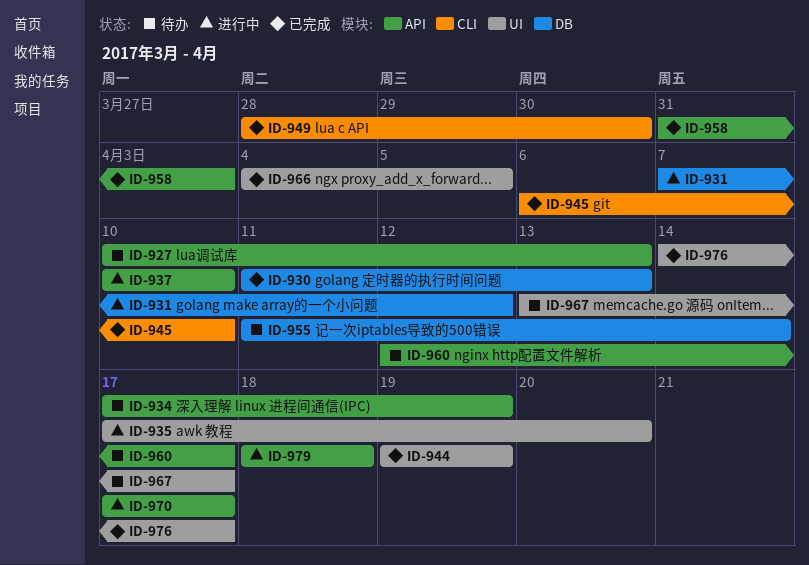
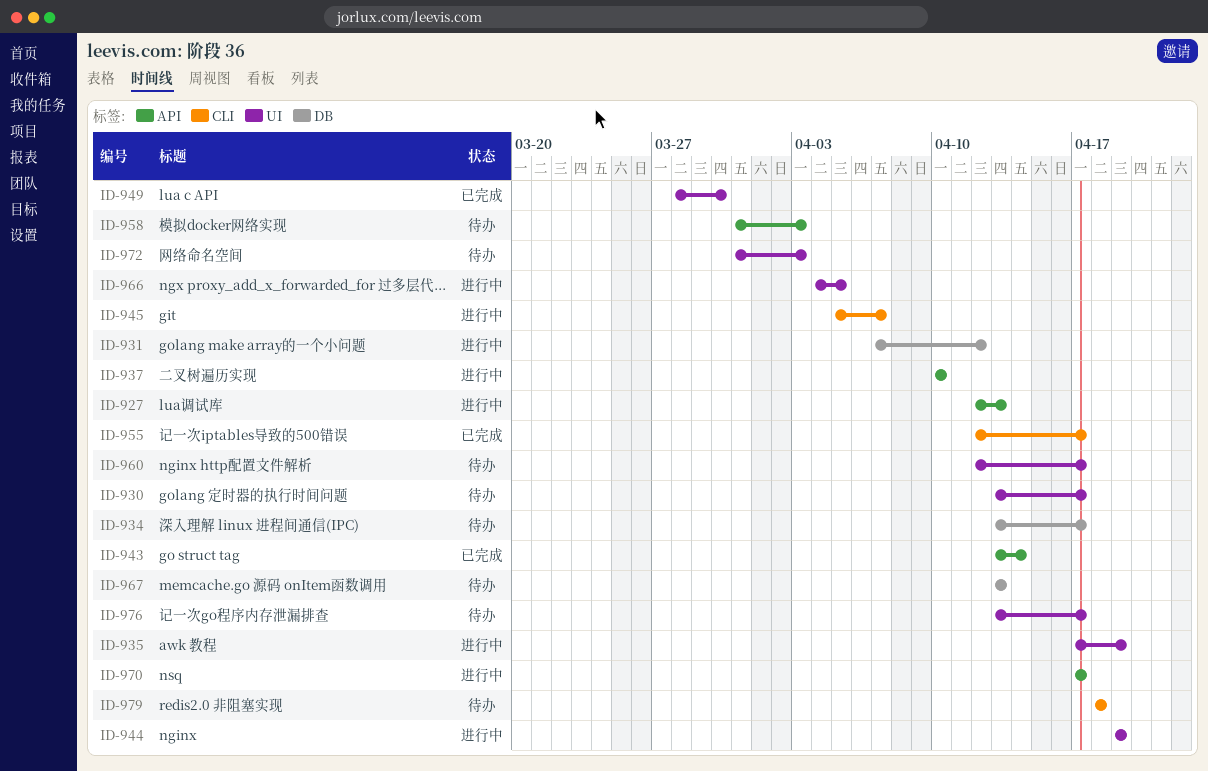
ID-927, status: 待办 -> 进行中
ID-927, start: Apr 10 -> Apr 12
ID-930, status: 已完成 -> 待办
ID-930, label: DB -> UI
ID-930, start: Apr 11 -> Apr 13
ID-930, due: Apr 13 -> Apr 17
ID-934, label: API -> DB
ID-934, start: Apr 17 -> Apr 13
ID-934, due: Apr 19 -> Apr 17
ID-935, due: Apr 20 -> Apr 19
ID-943: none -> present
ID-944, status: 已完成 -> 进行中
ID-945, status: 已完成 -> 进行中
ID-945, start: Apr 6 -> Apr 5
ID-945, due: Apr 10 -> Apr 7
ID-949, label: CLI -> UI
ID-955, status: 待办 -> 已完成
ID-955, label: DB -> CLI
ID-955, start: Apr 11 -> Apr 12
ID-955, due: Apr 14 -> Apr 17
ID-958, status: 已完成 -> 待办
ID-960, label: API -> UI
ID-966, status: 已完成 -> 进行中
ID-967, label: UI -> DB
ID-967, due: Apr 17 -> Apr 13
ID-972: none -> present
ID-976, status: 已完成 -> 待办
ID-976, start: Apr 14 -> Apr 13
ID-979, status: 进行中 -> 待办
ID-979, label: API -> CLI

